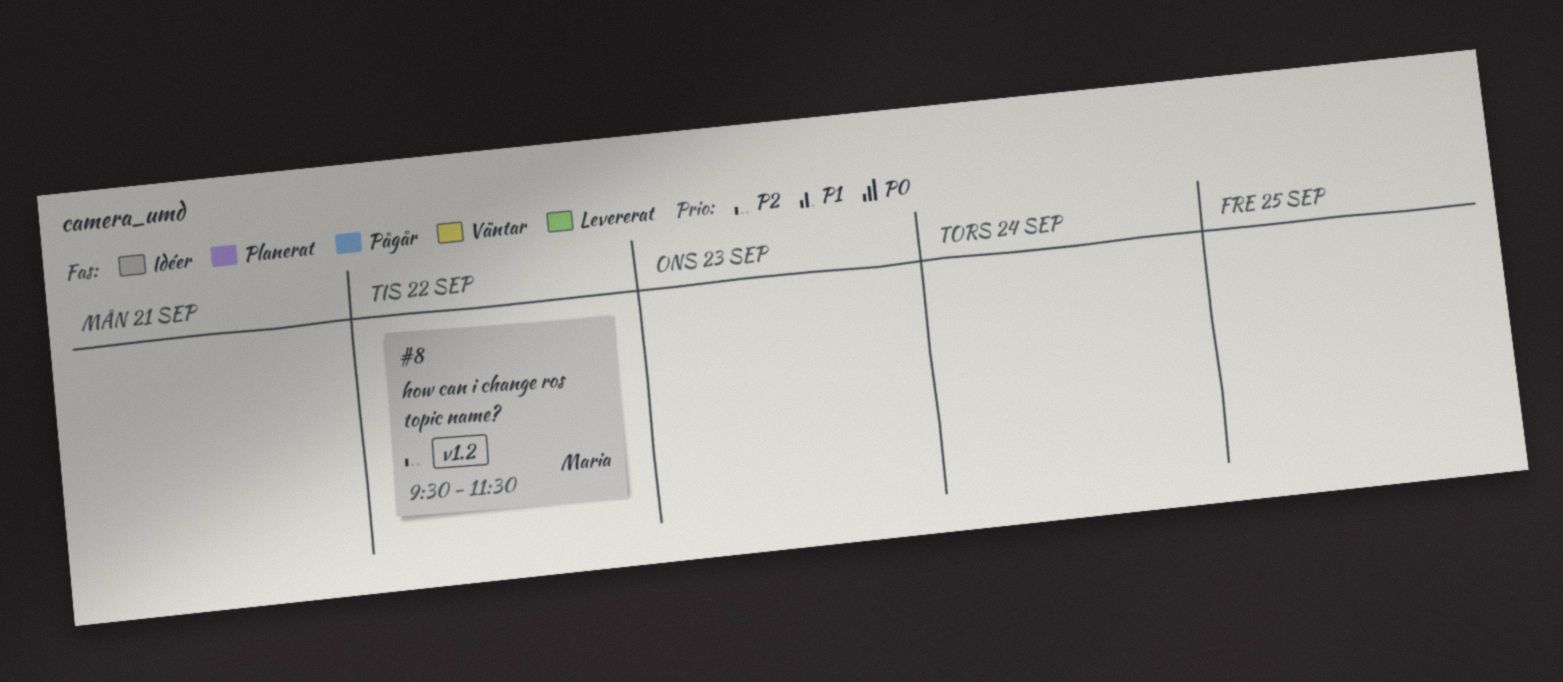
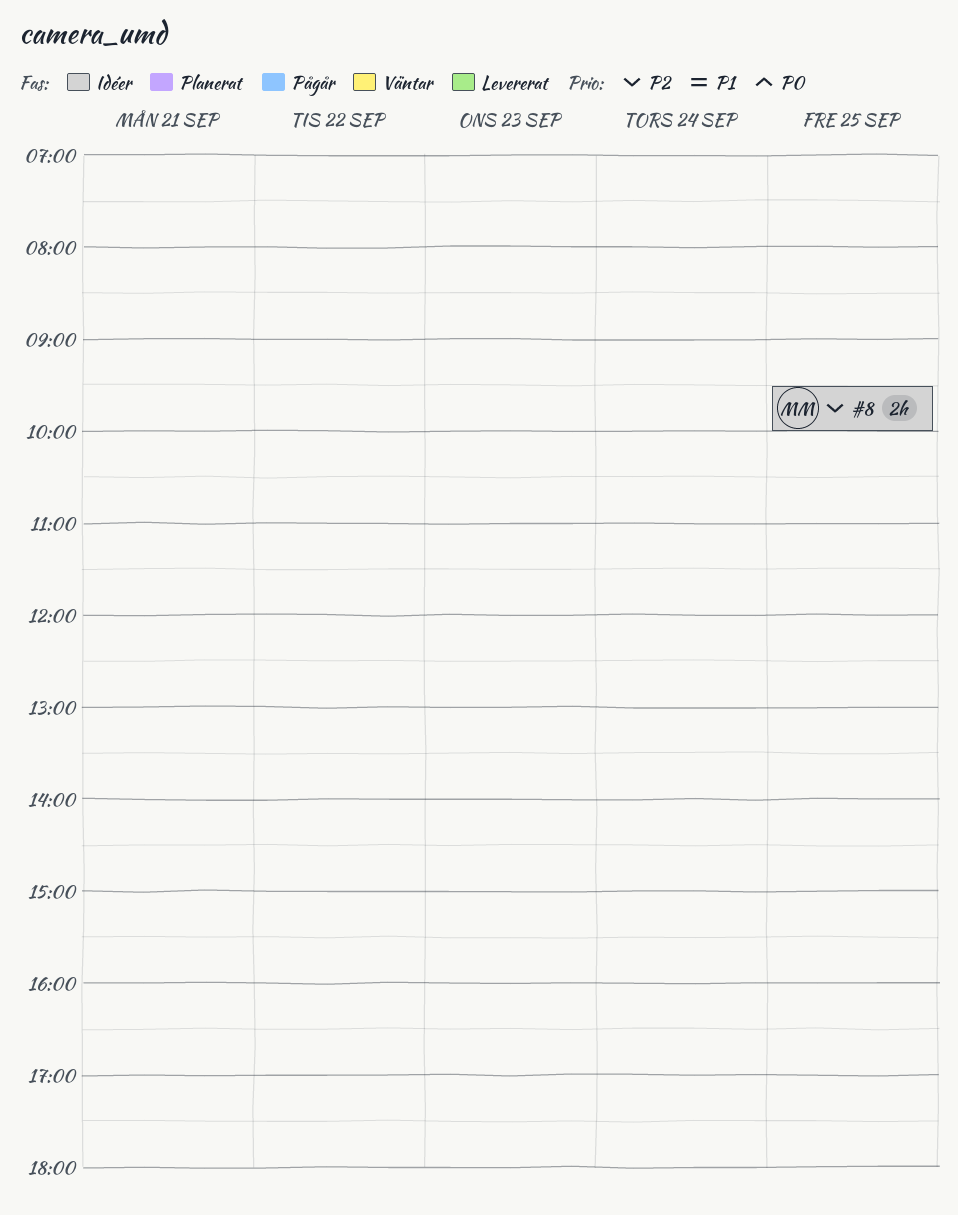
#8, day: Sep 22 -> Sep 25
#8, ends: 11:30 -> 10:00

